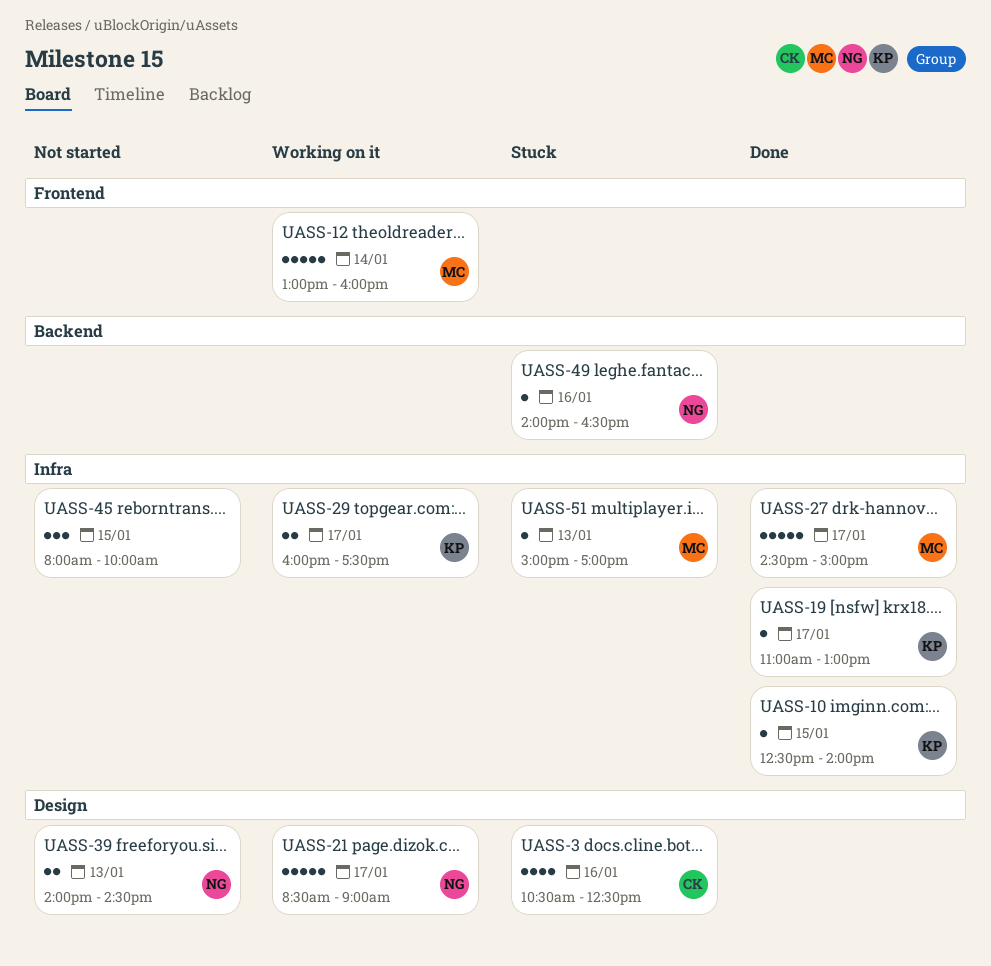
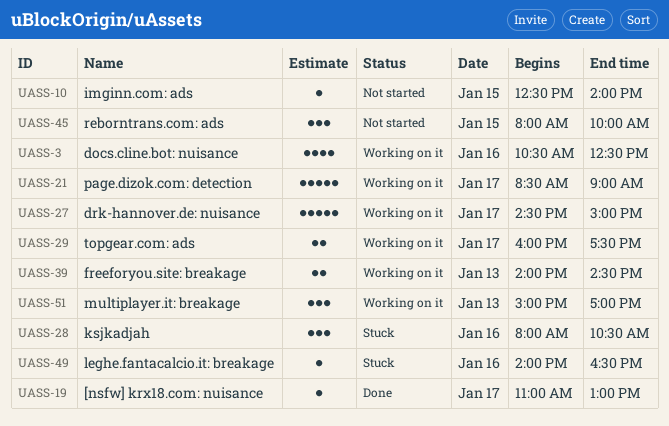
UASS-3, status: Stuck -> Working on it
UASS-10, status: Done -> Not started
UASS-12: present -> none
UASS-27, status: Done -> Working on it
UASS-28: none -> present
UASS-39, status: Not started -> Working on it
UASS-51, status: Stuck -> Working on it
UASS-51, estimate: 1 -> 3

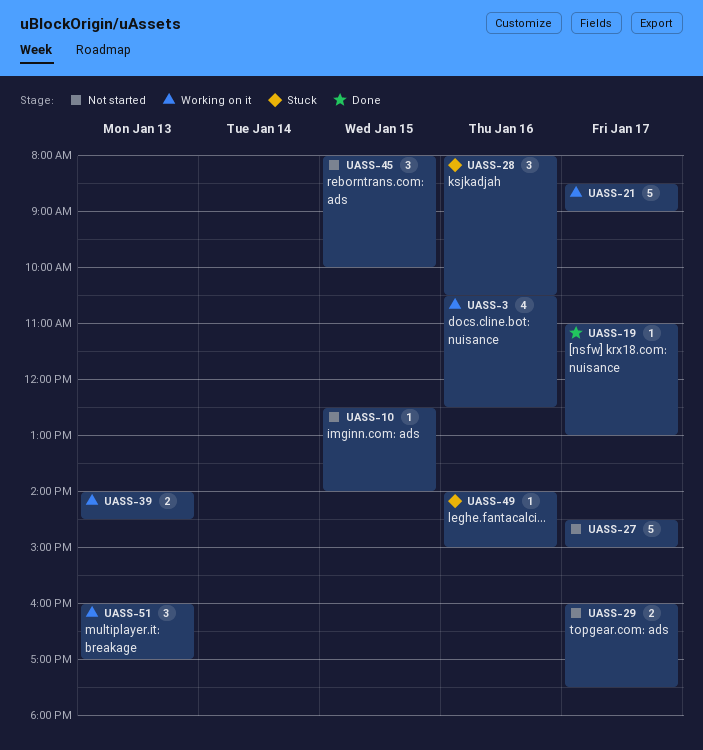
UASS-27, status: Working on it -> Not started
UASS-29, status: Working on it -> Not started
UASS-49, ends: 16:30 -> 15:00
UASS-51, begins: 15:00 -> 16:00

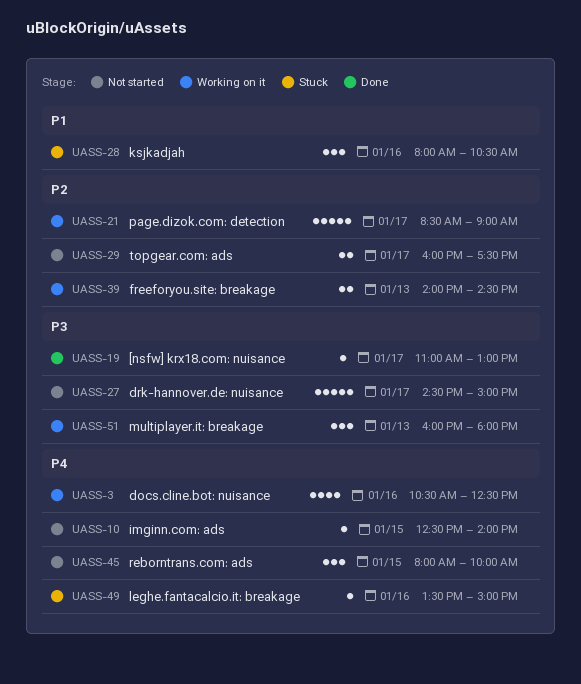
UASS-49, begins: 14:00 -> 13:30
UASS-51, ends: 17:00 -> 18:00

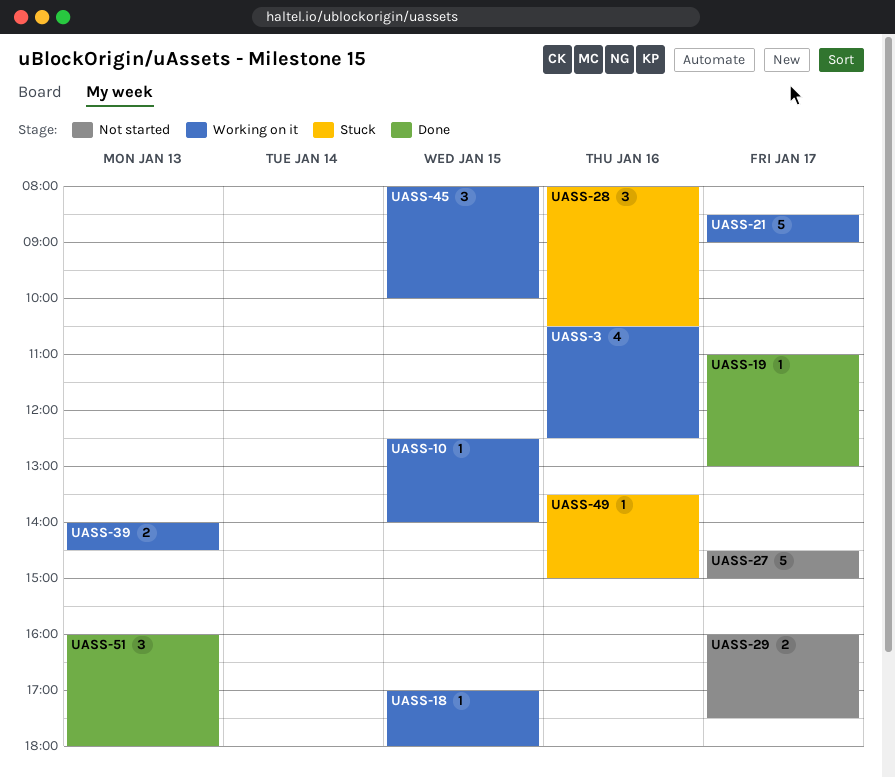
UASS-10, status: Not started -> Working on it
UASS-18: none -> present
UASS-45, status: Not started -> Working on it
UASS-51, status: Working on it -> Done

